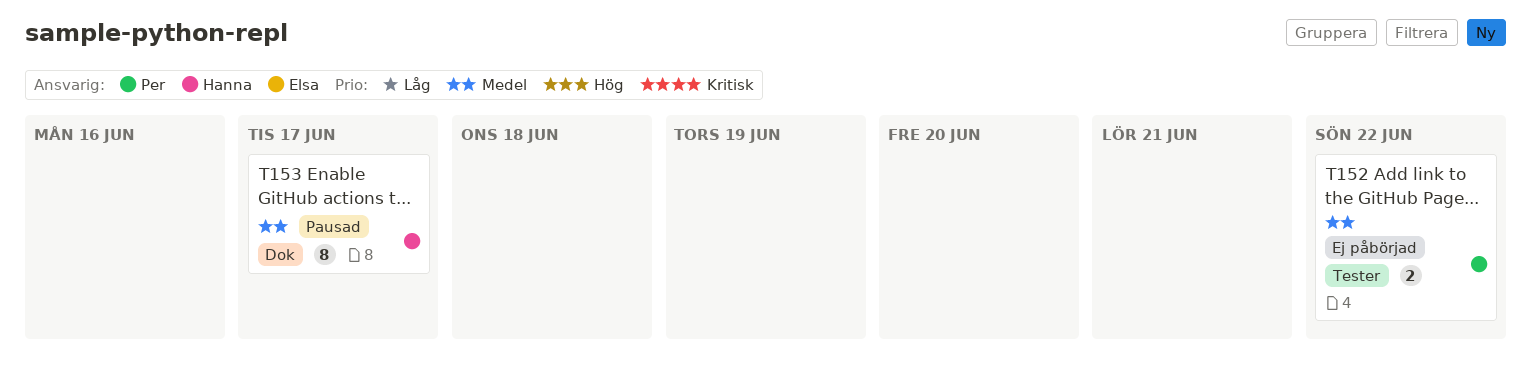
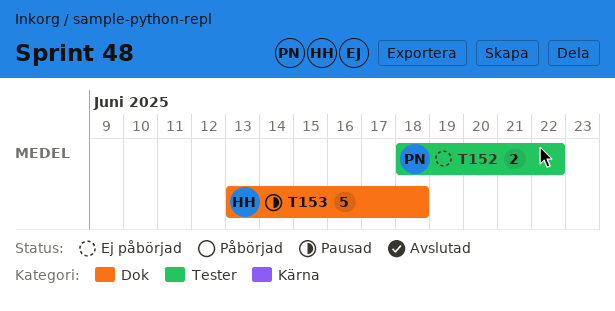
T153, estimate: 8 -> 5
T153, due: Jun 17 -> Jun 18

